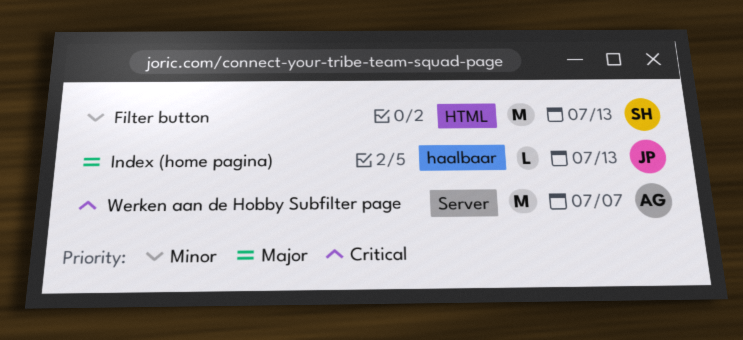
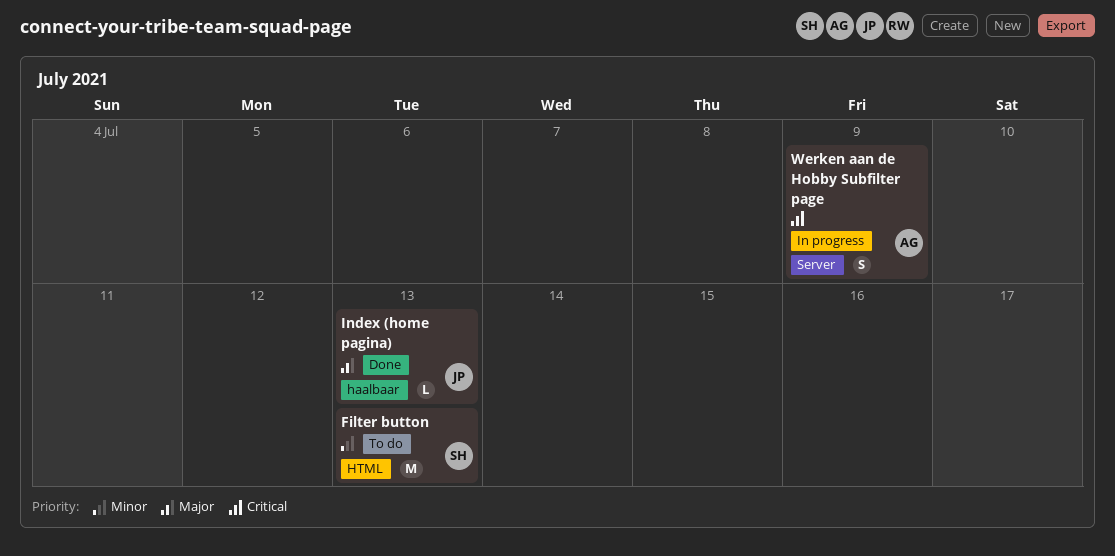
Werken aan de Hobby Subfilter page, estimate: M -> S
Werken aan de Hobby Subfilter page, due: Jul 7 -> Jul 9

